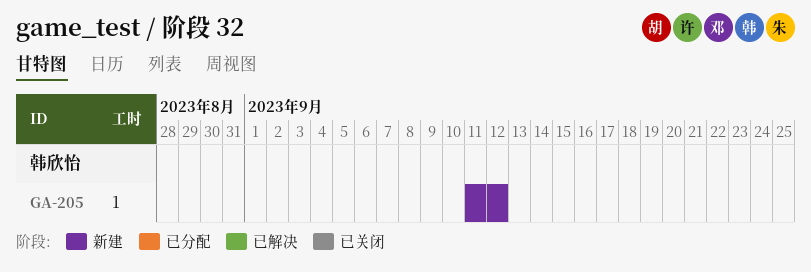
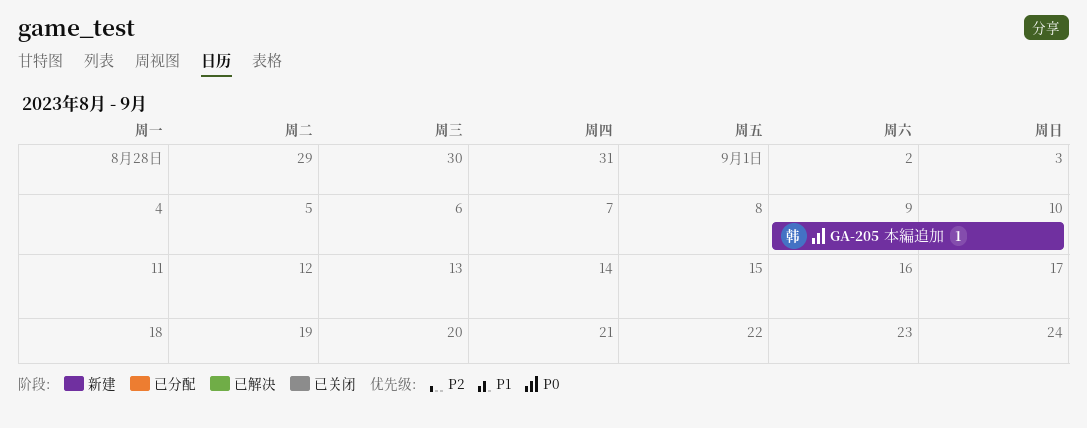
GA-205, start: Sep 11 -> Sep 9
GA-205, due: Sep 12 -> Sep 10

